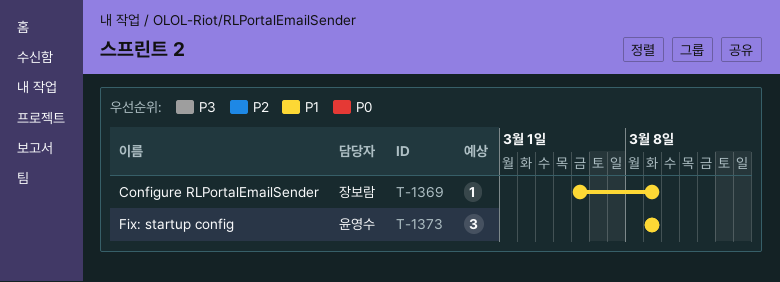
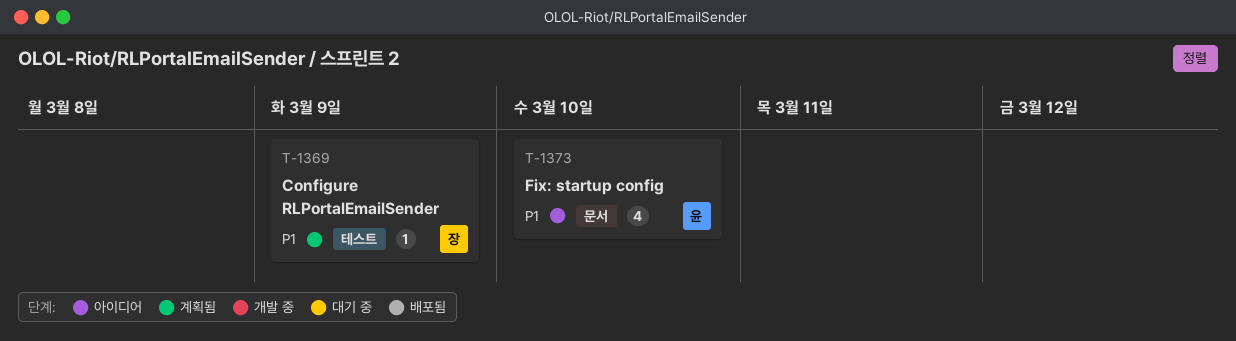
T-1373, estimate: 3 -> 4
T-1373, due: Mar 9 -> Mar 10

